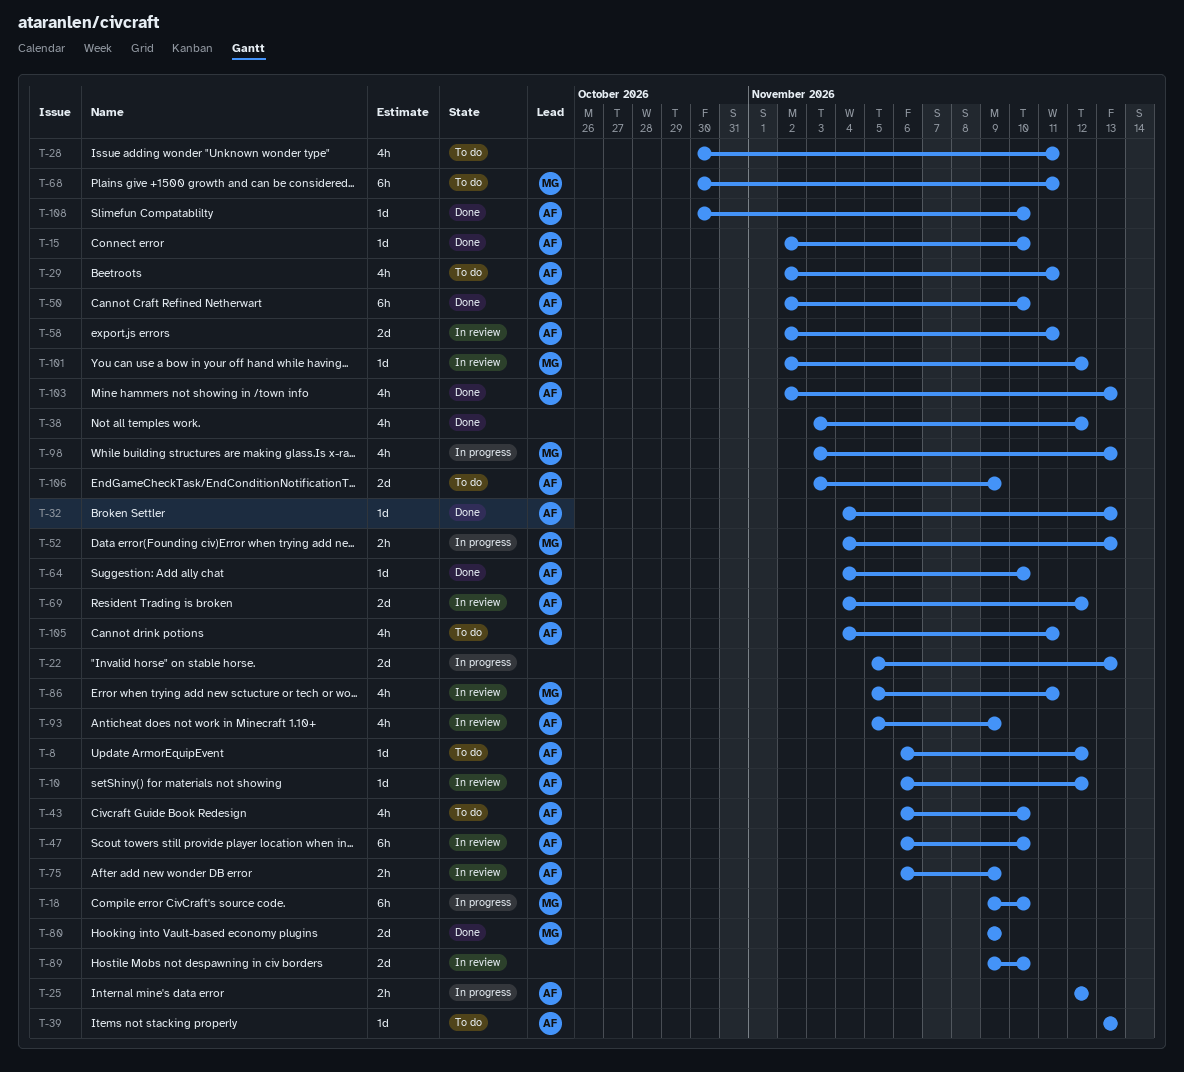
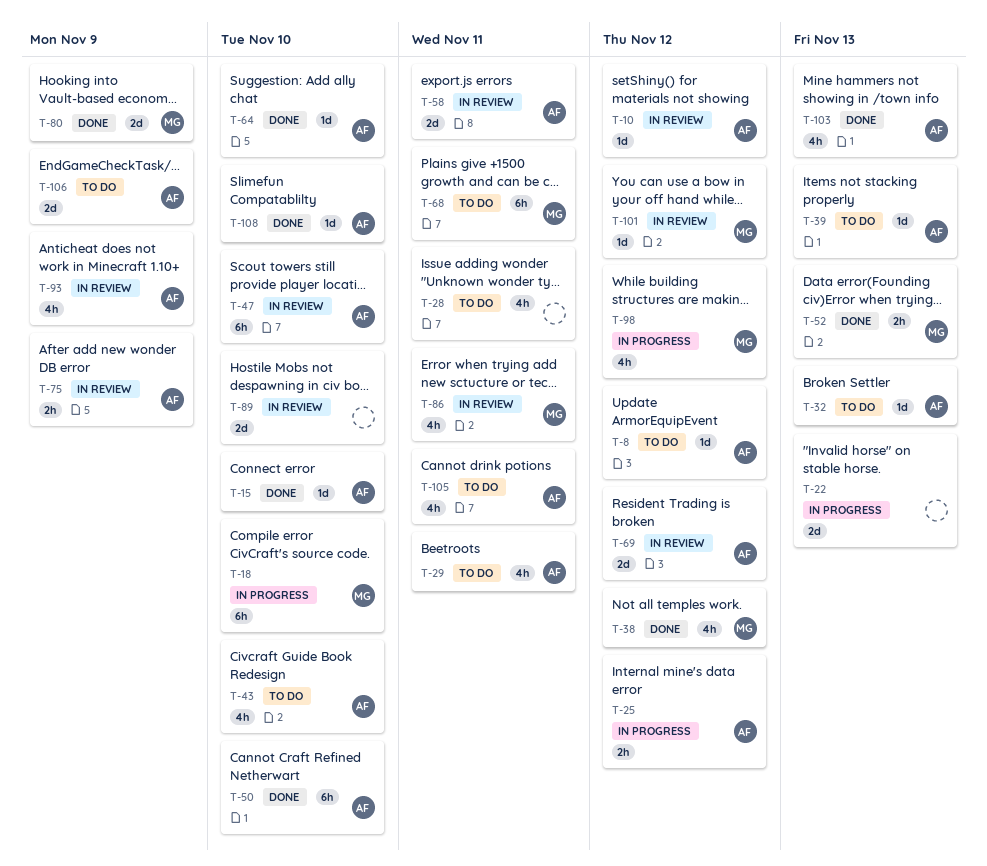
T-32, status: Done -> To do
T-38, owner: none -> MG
T-52, status: In progress -> Done
T-98, due: Nov 13 -> Nov 12

